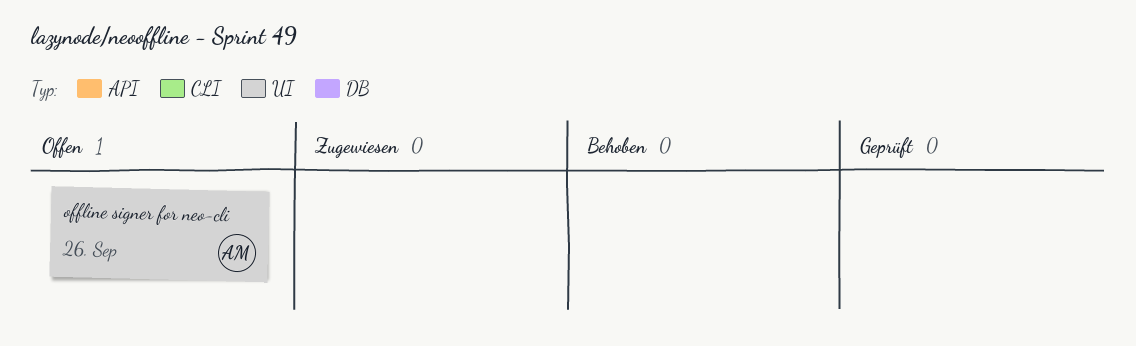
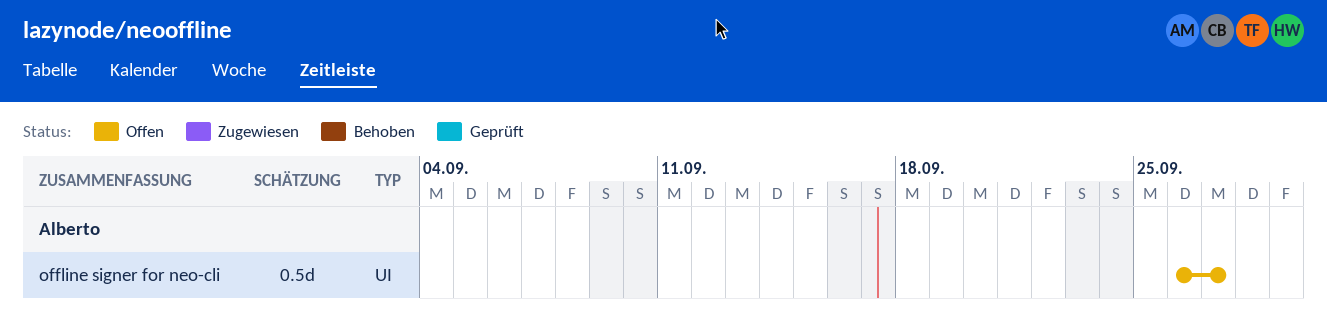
offline signer for neo-cli, due: Sep 26 -> Sep 27

